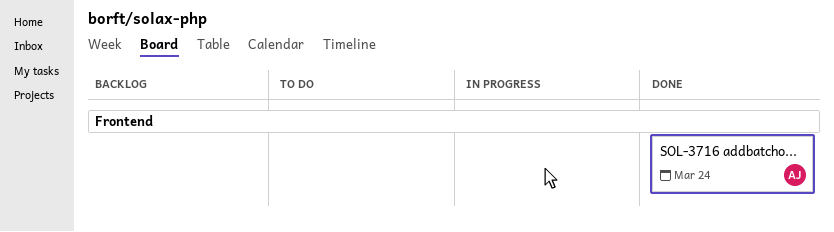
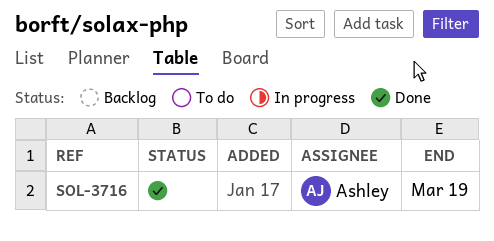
SOL-3716, due: Mar 24 -> Mar 19

